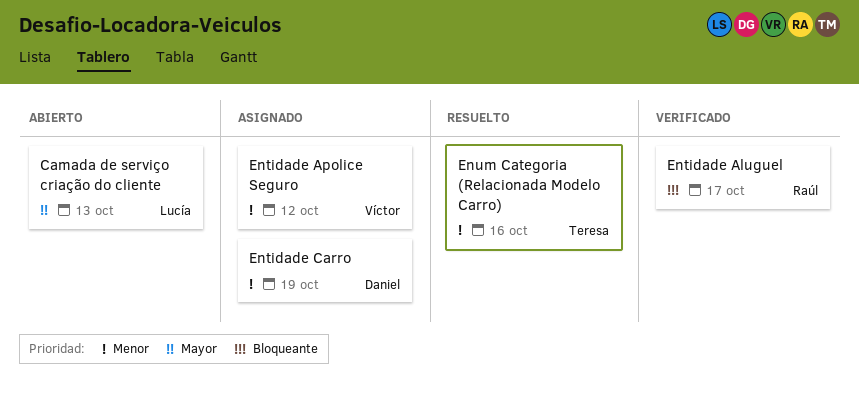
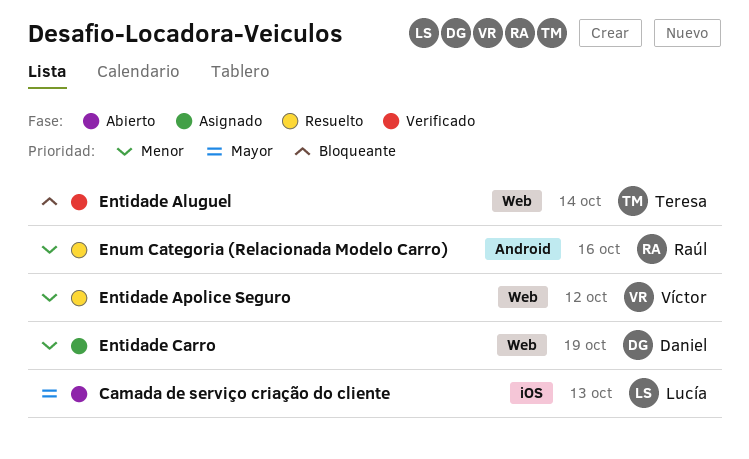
Entidade Aluguel, owner: Raúl -> Teresa
Entidade Aluguel, due: Oct 17 -> Oct 14
Entidade Apolice Seguro, status: Asignado -> Resuelto
Enum Categoria (Relacionada Modelo Carro), owner: Teresa -> Raúl

